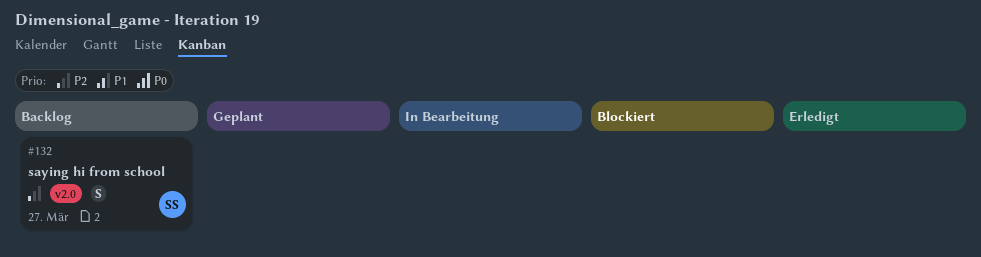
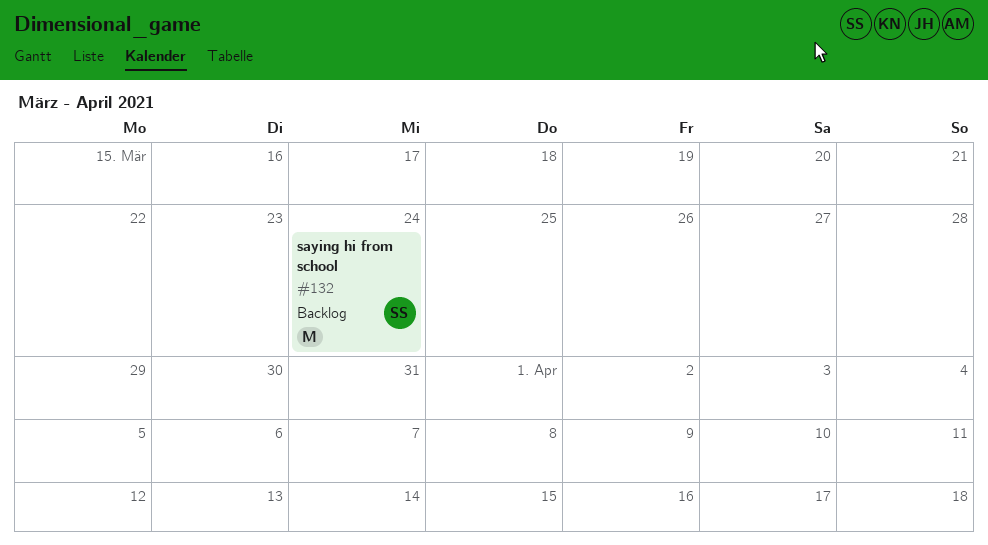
#132, estimate: S -> M
#132, due: Mar 27 -> Mar 24

